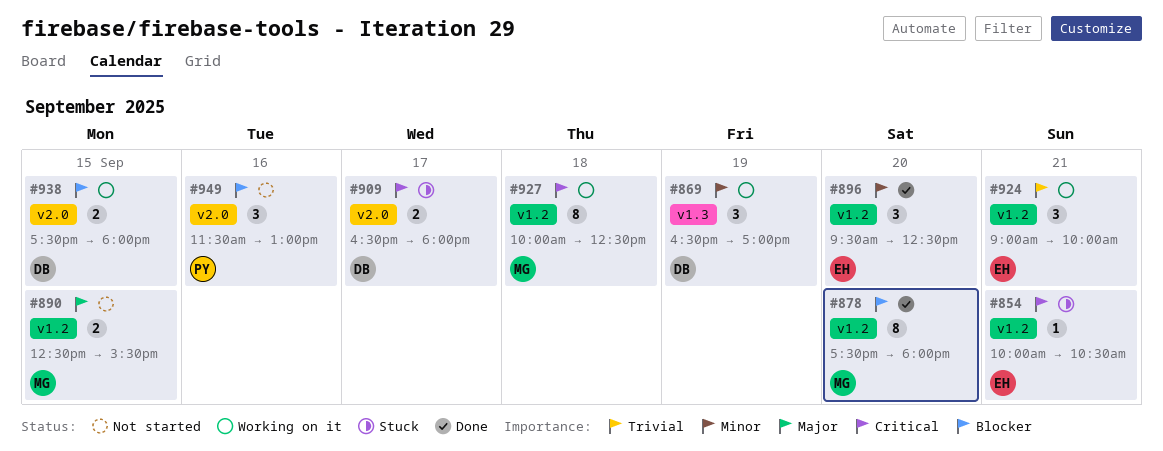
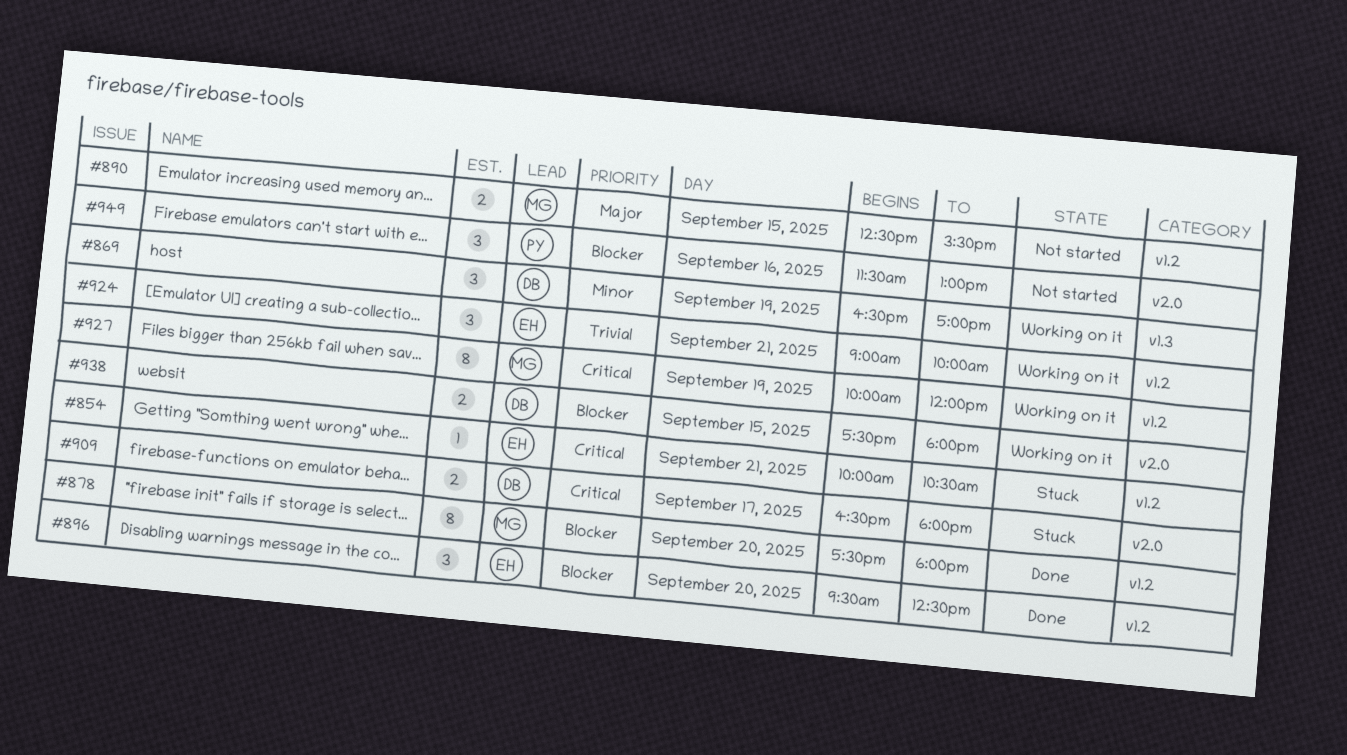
#896, priority: Minor -> Blocker
#927, day: Sep 18 -> Sep 19
#927, ends: 12:30 -> 12:00

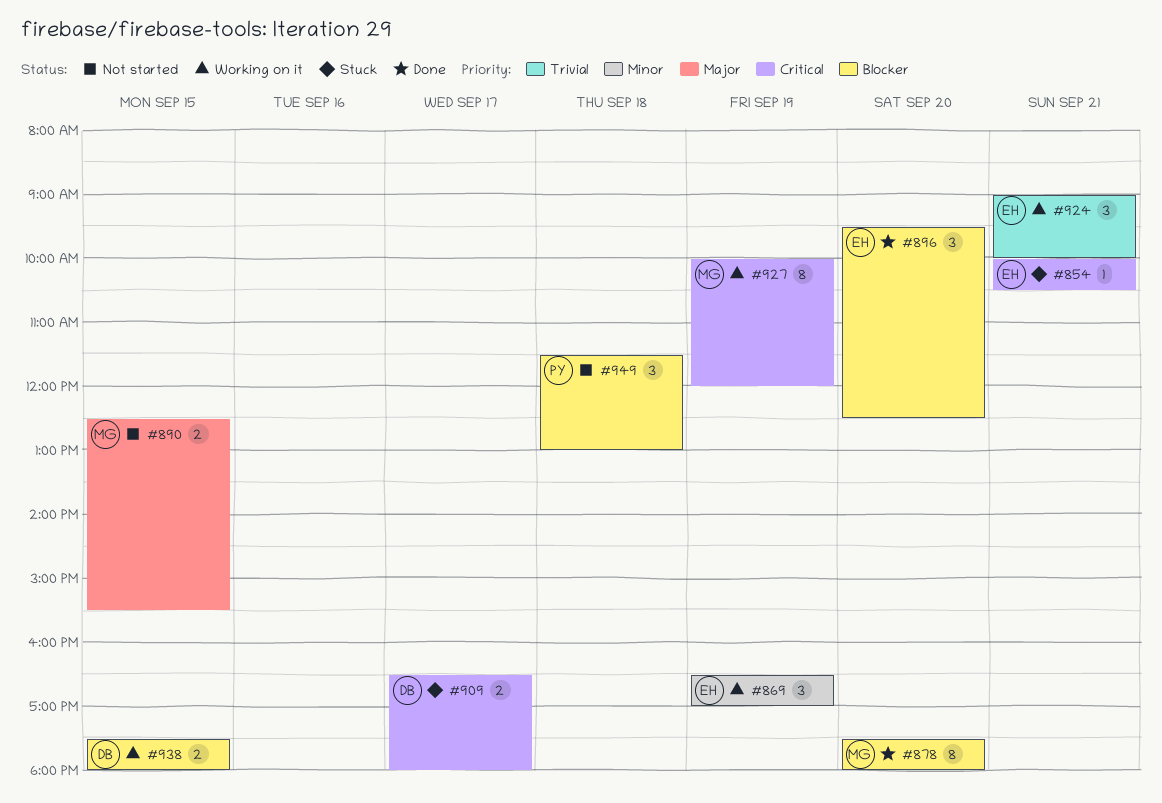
#869, owner: DB -> EH
#949, day: Sep 16 -> Sep 18

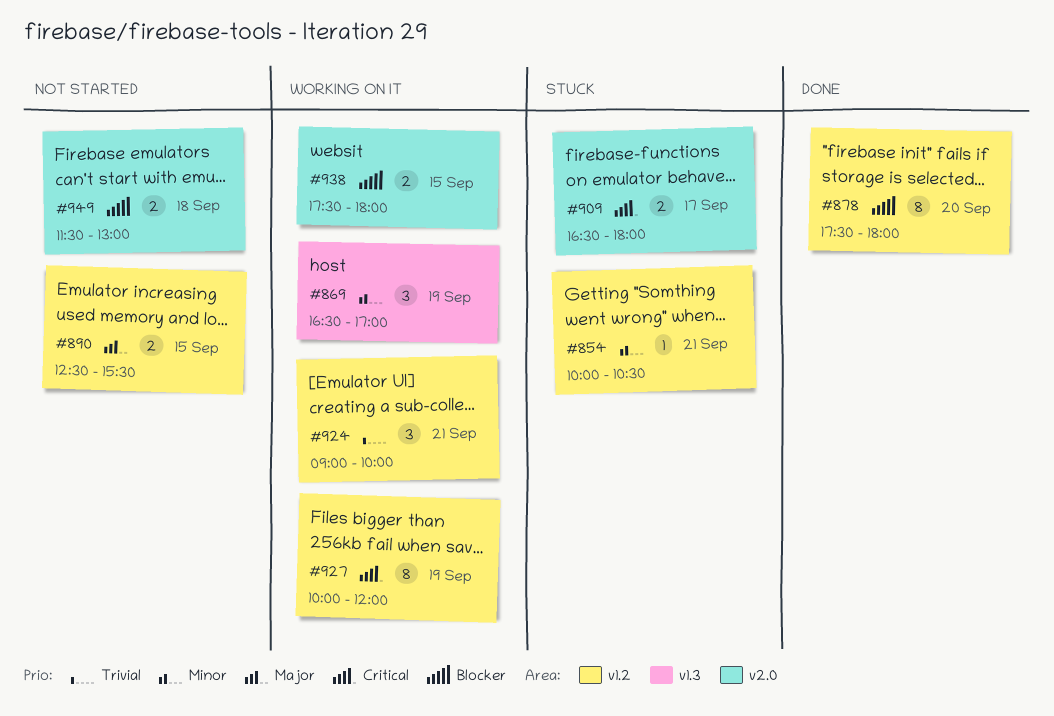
#854, priority: Critical -> Minor
#896: present -> none
#949, estimate: 3 -> 2

